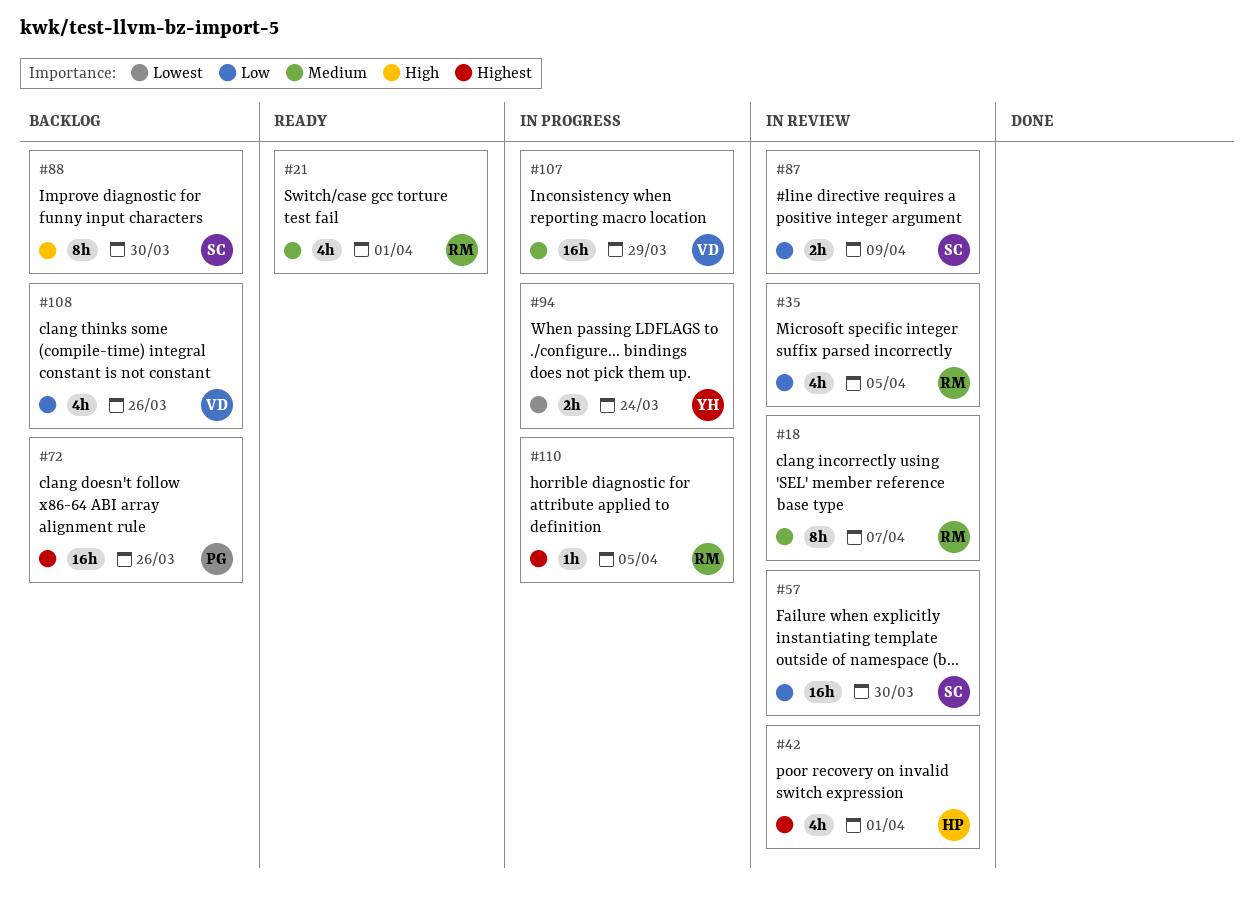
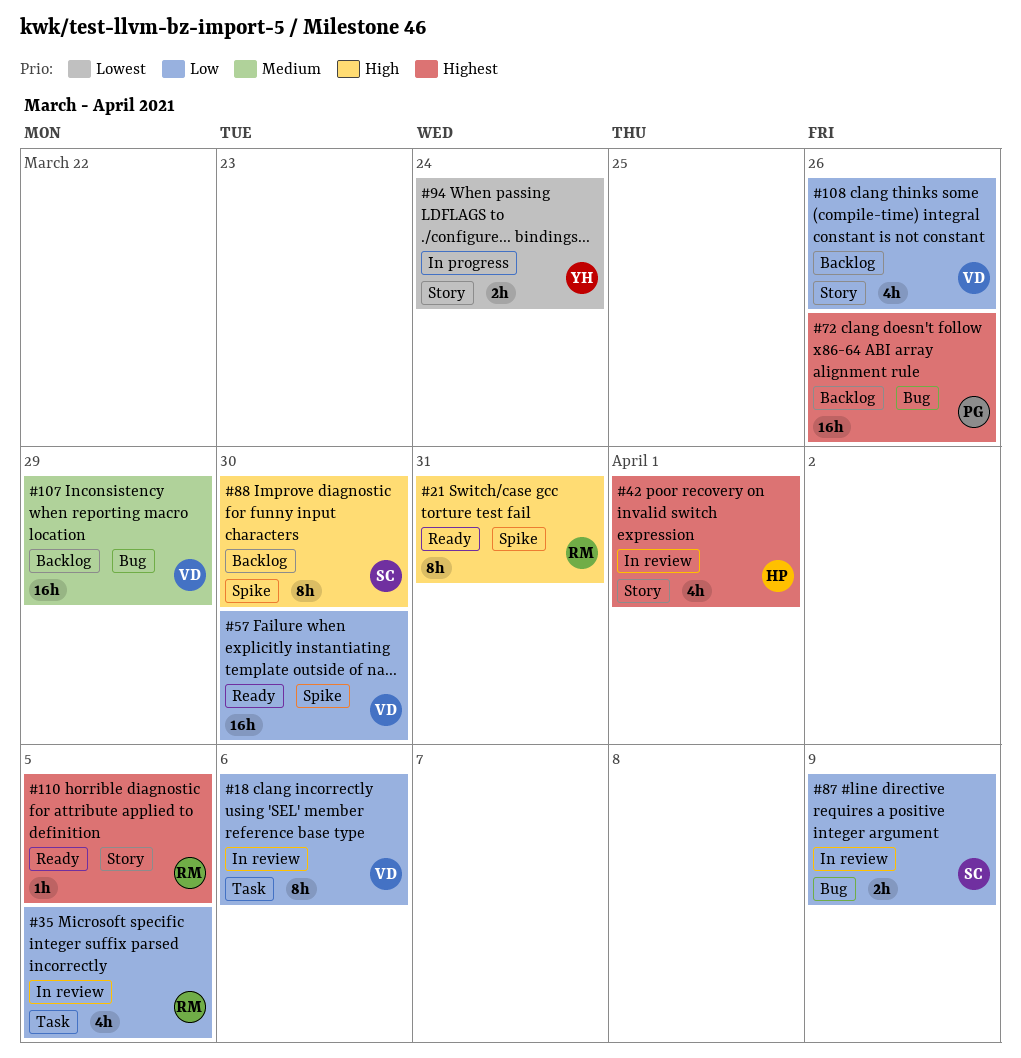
#18, owner: RM -> VD
#18, priority: Medium -> Low
#18, due: Apr 7 -> Apr 6
#21, priority: Medium -> High
#21, estimate: 4h -> 8h
#21, due: Apr 1 -> Mar 31
#57, status: In review -> Ready
#57, owner: SC -> VD
#107, status: In progress -> Backlog
#110, status: In progress -> Ready

